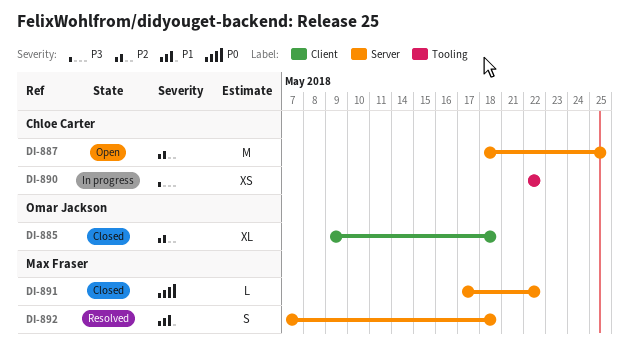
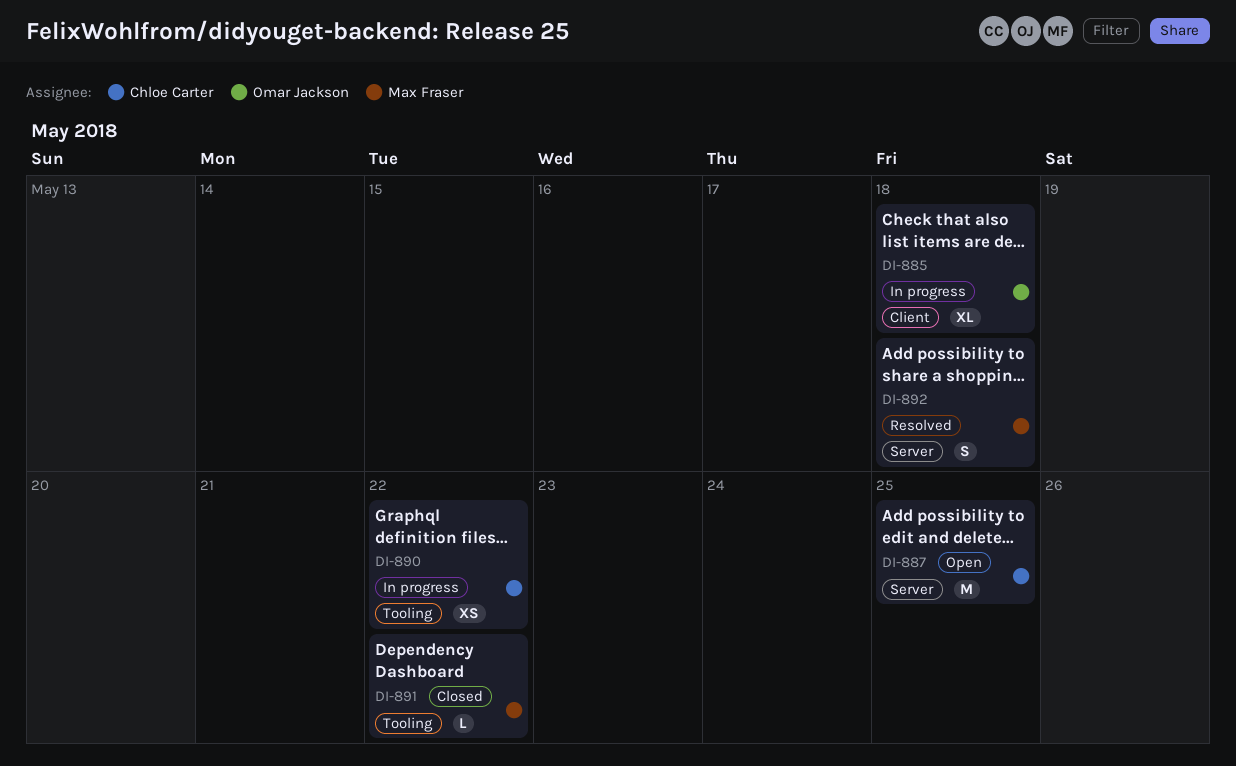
DI-885, status: Closed -> In progress
DI-891, label: Server -> Tooling

